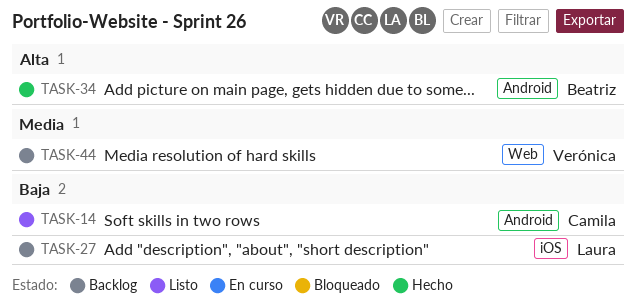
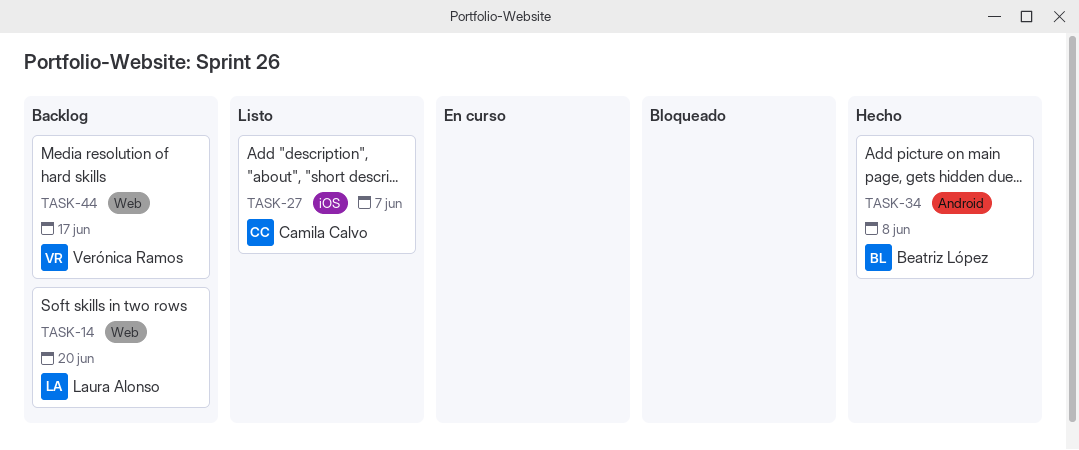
TASK-14, status: Listo -> Backlog
TASK-14, owner: Camila Calvo -> Laura Alonso
TASK-14, label: Android -> Web
TASK-27, status: Backlog -> Listo
TASK-27, owner: Laura Alonso -> Camila Calvo

